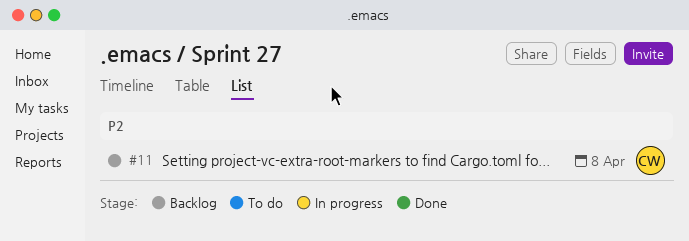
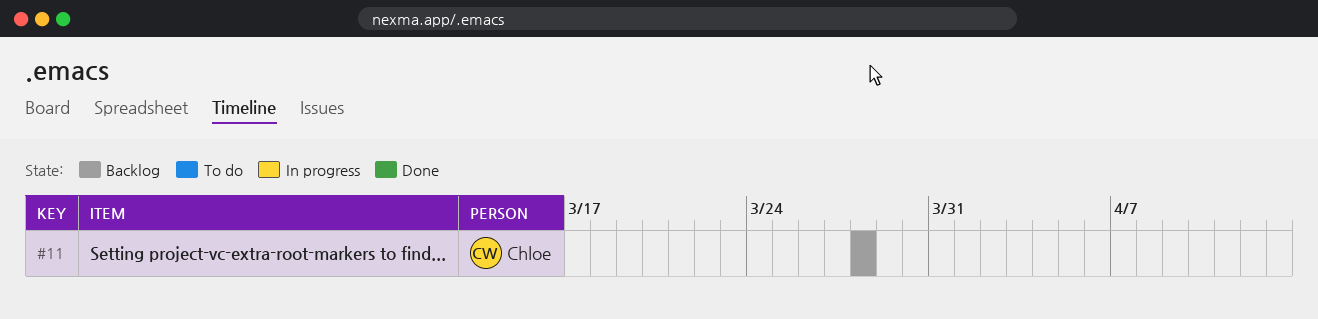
#11, due: Apr 8 -> Mar 28

